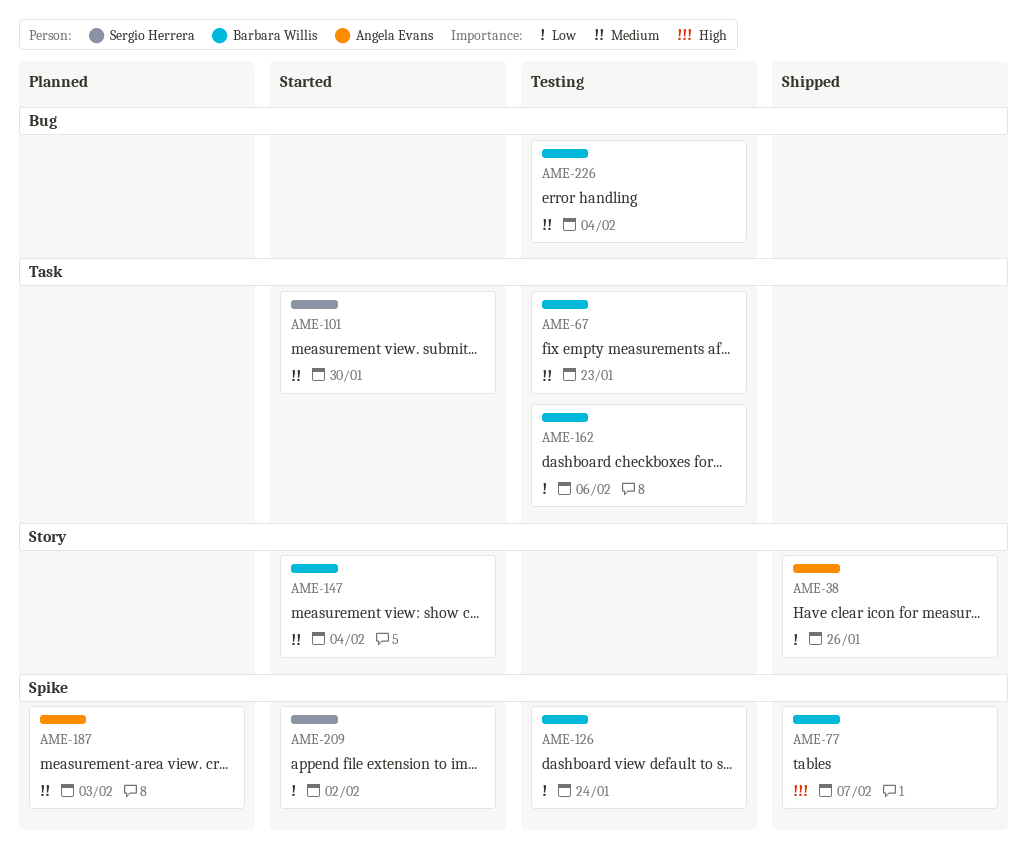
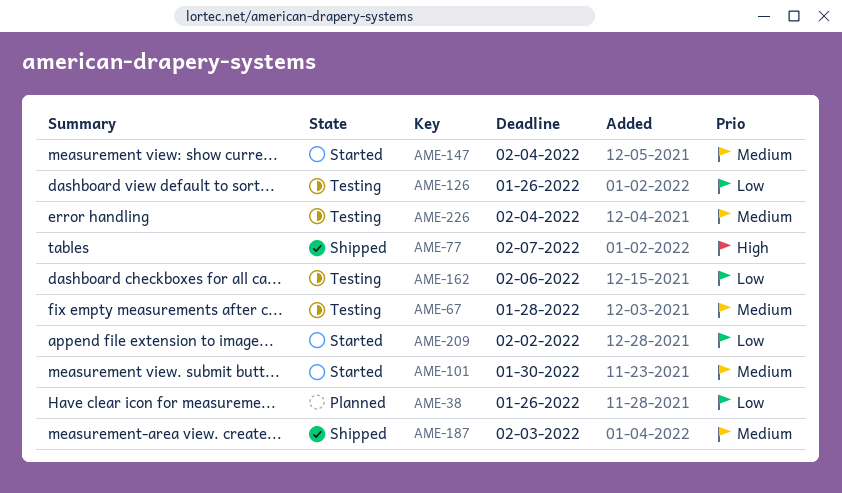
AME-38, status: Shipped -> Planned
AME-67, due: Jan 23 -> Jan 28
AME-126, due: Jan 24 -> Jan 26
AME-187, status: Planned -> Shipped

